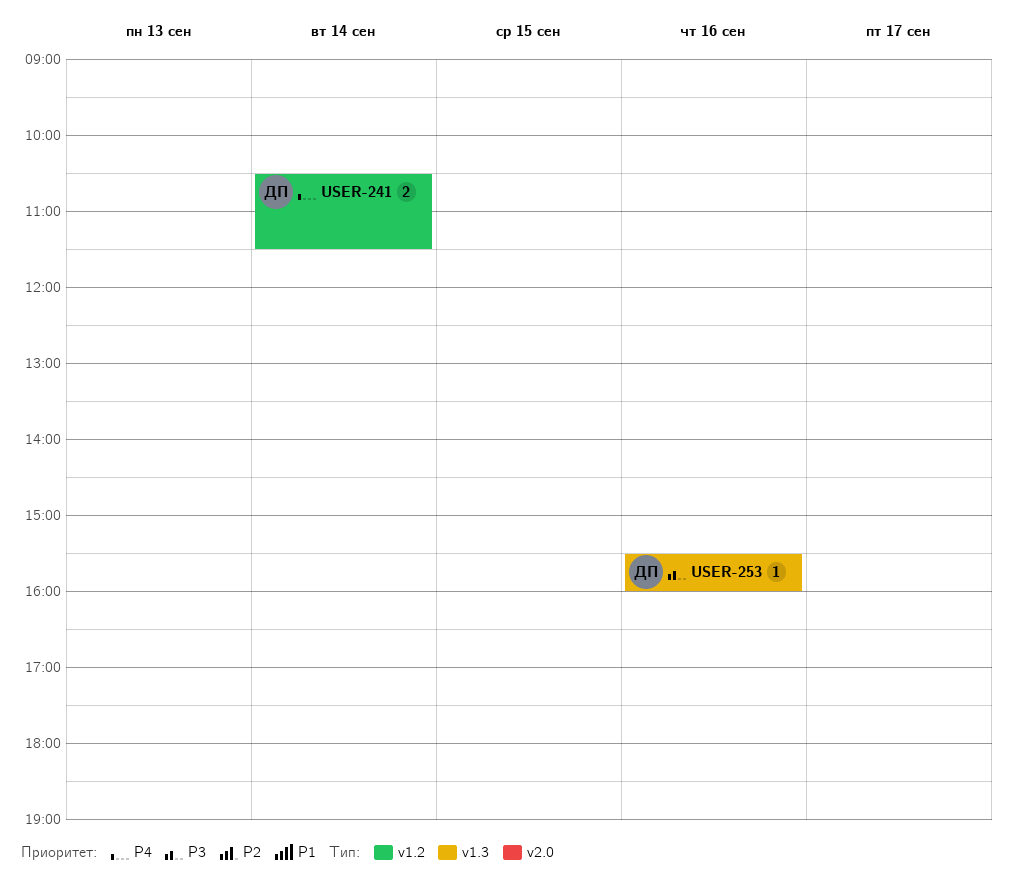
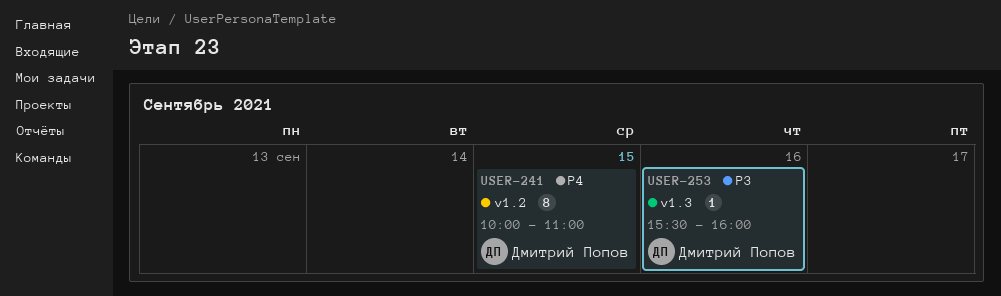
USER-241, estimate: 2 -> 8
USER-241, day: Sep 14 -> Sep 15
USER-241, begins: 10:30 -> 10:00
USER-241, ends: 11:30 -> 11:00

